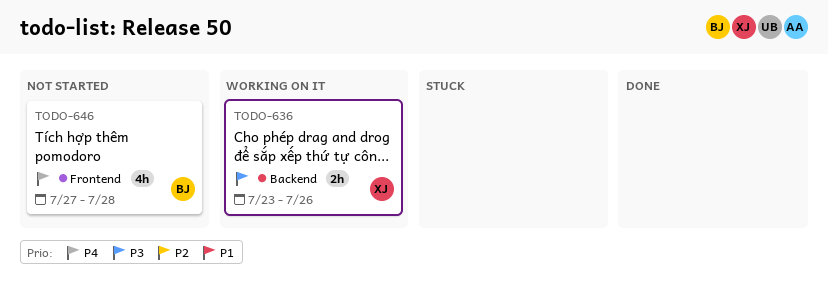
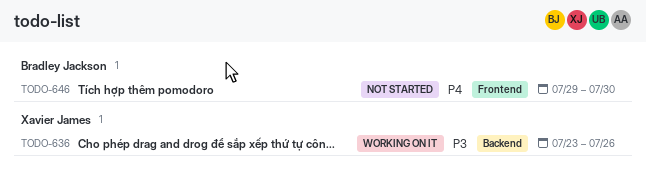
TODO-646, start: Jul 27 -> Jul 29
TODO-646, due: Jul 28 -> Jul 30

